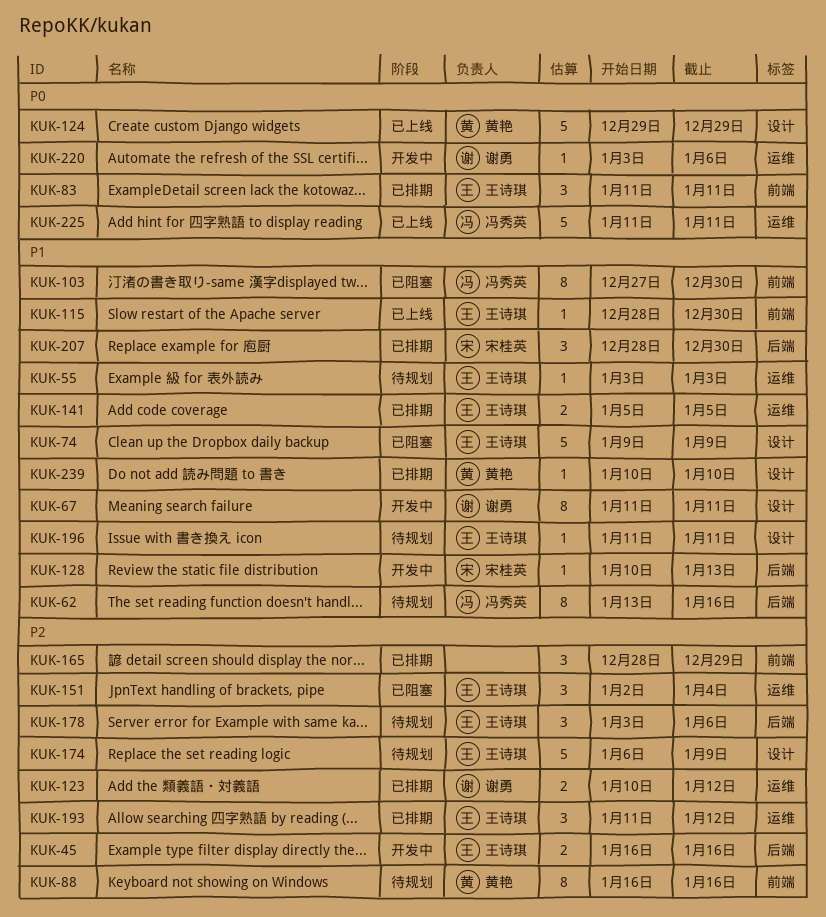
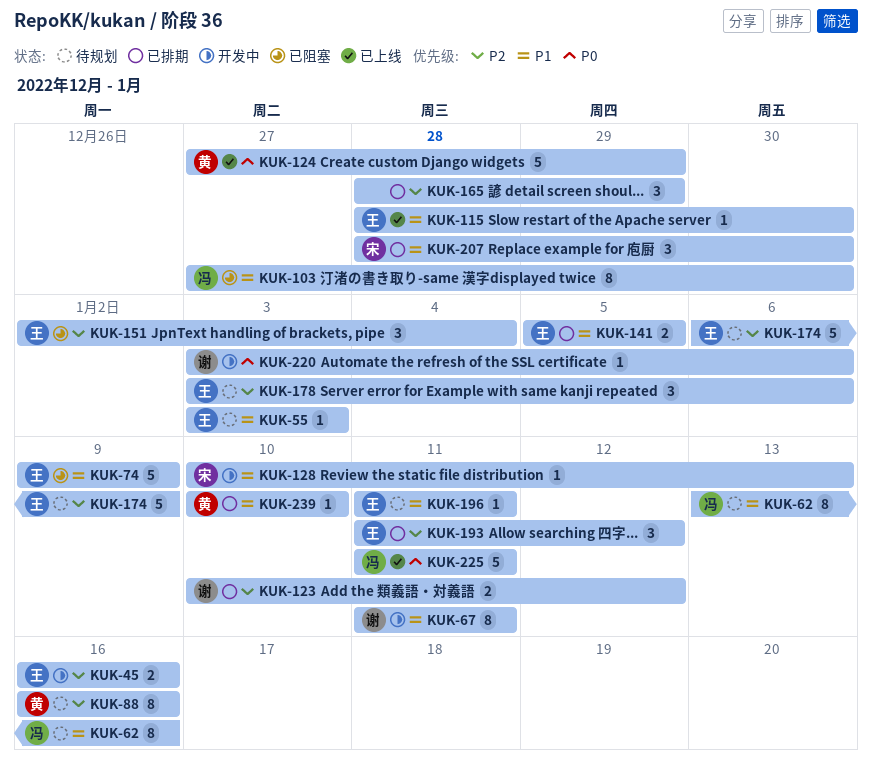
KUK-83: present -> none
KUK-124, start: Dec 29 -> Dec 27

